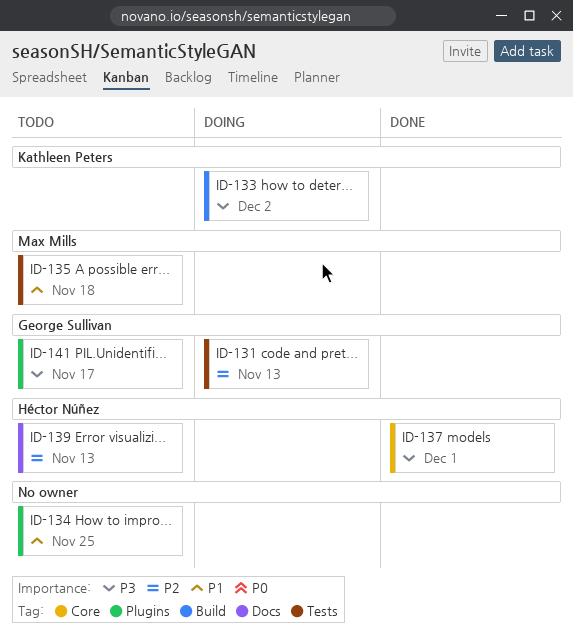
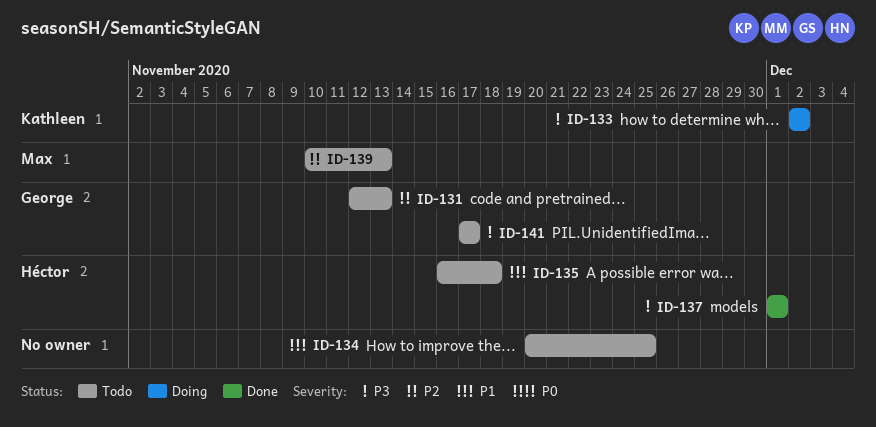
ID-131, status: Doing -> Todo
ID-135, owner: Max Mills -> Héctor Núñez
ID-139, owner: Héctor Núñez -> Max Mills

